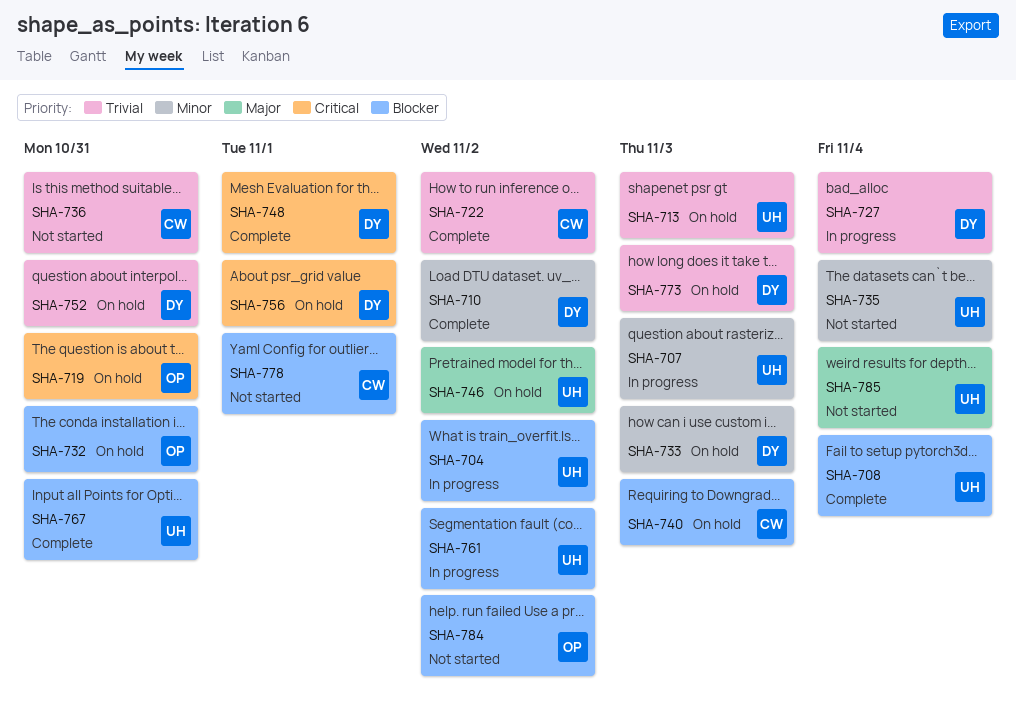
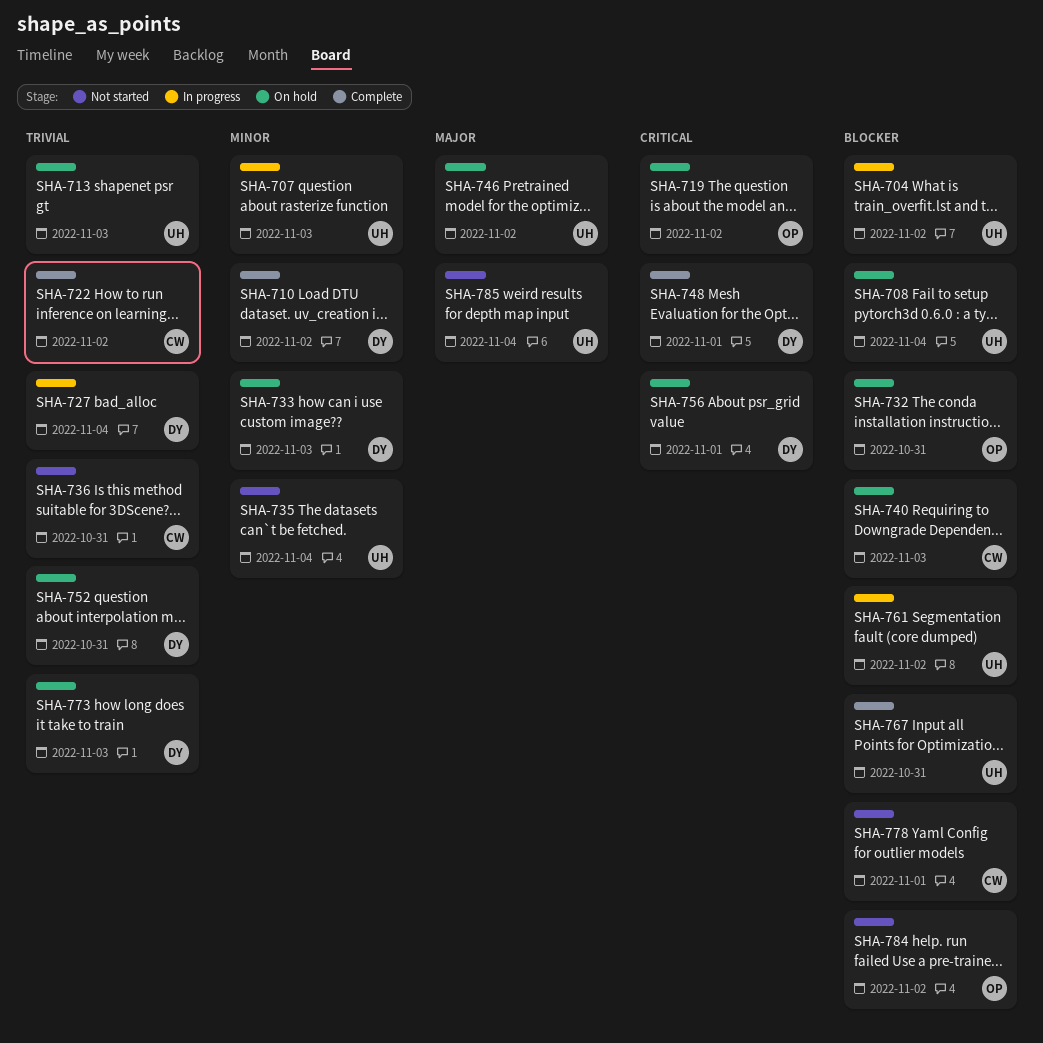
SHA-708, status: Complete -> On hold
SHA-719, due: Oct 31 -> Nov 2

